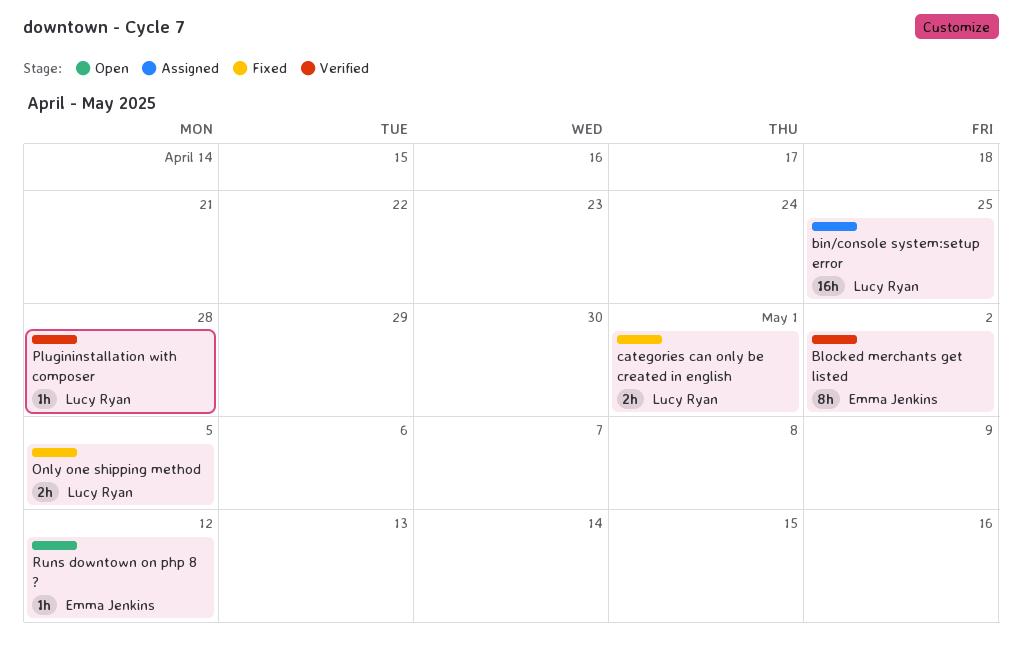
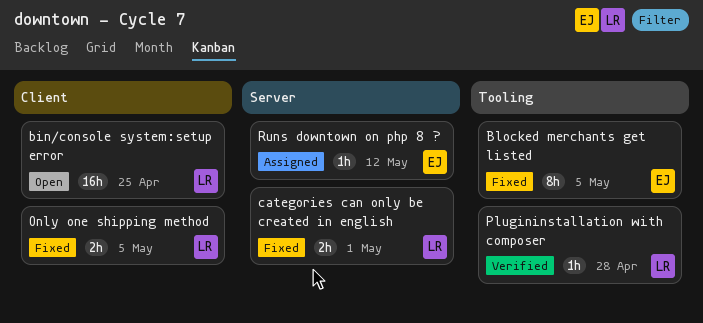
bin/console system:setup error, status: Assigned -> Open
Blocked merchants get listed, status: Verified -> Fixed
Blocked merchants get listed, due: May 2 -> May 5
Runs downtown on php 8 ?, status: Open -> Assigned

